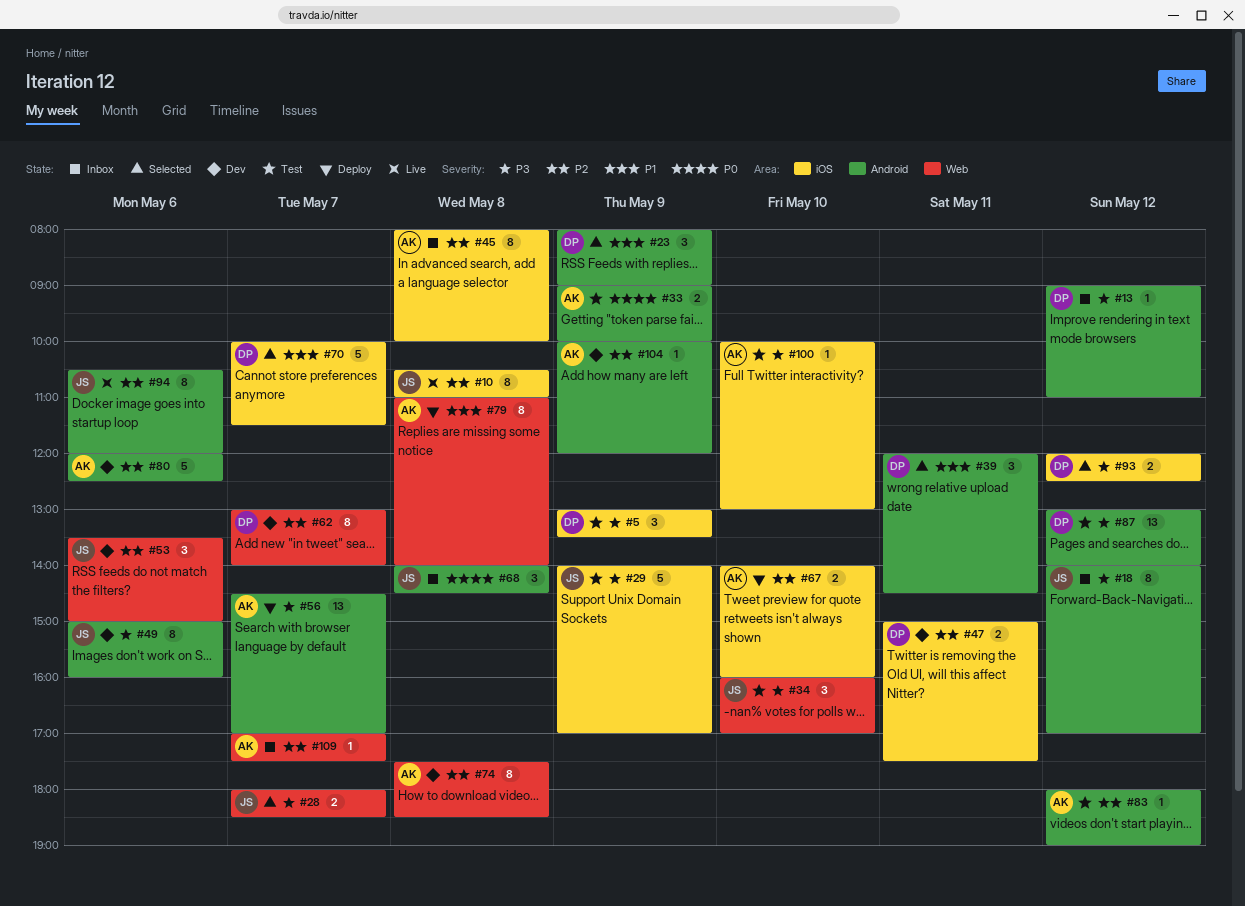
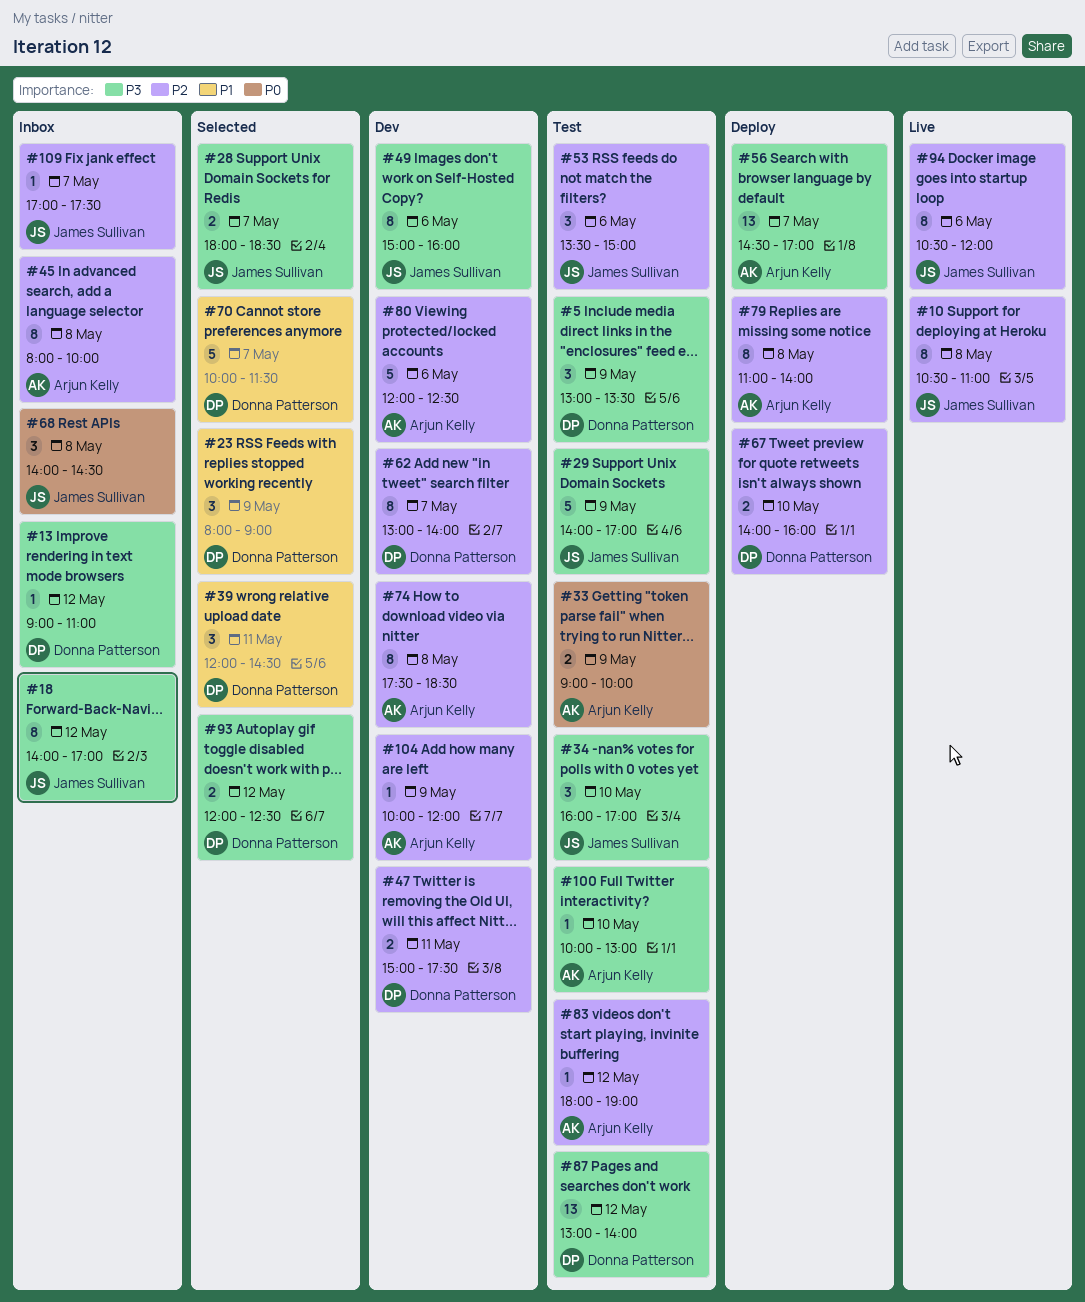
#53, status: Dev -> Test
#67, owner: Arjun Kelly -> Donna Patterson
#79, priority: P1 -> P2
#109, owner: Arjun Kelly -> James Sullivan

